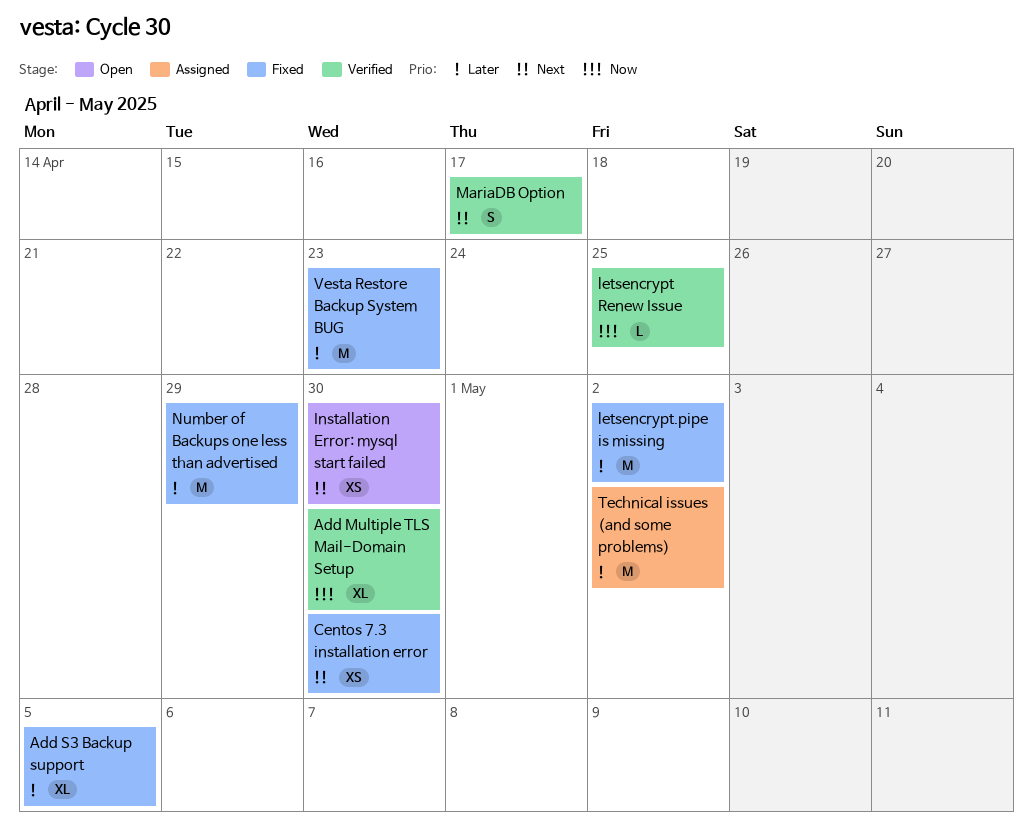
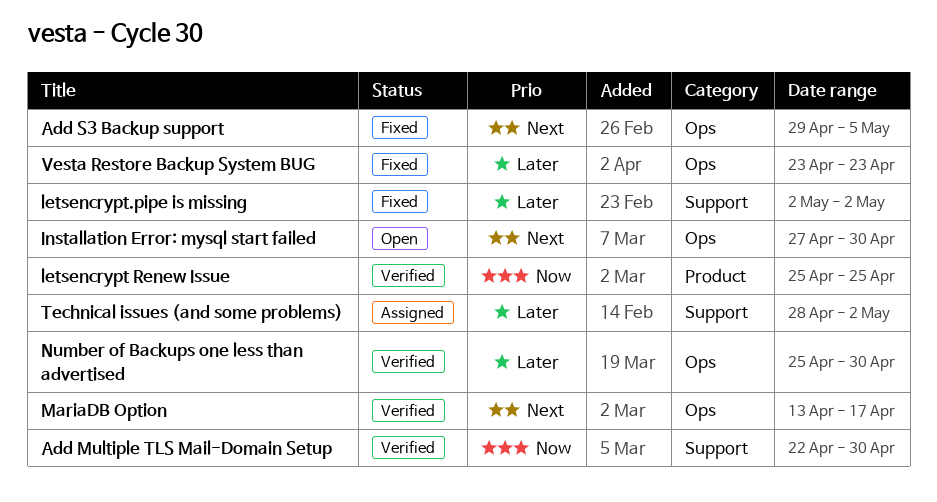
Add S3 Backup support, priority: Later -> Next
Centos 7.3 installation error: present -> none
Number of Backups one less than advertised, status: Fixed -> Verified
Number of Backups one less than advertised, due: Apr 29 -> Apr 30

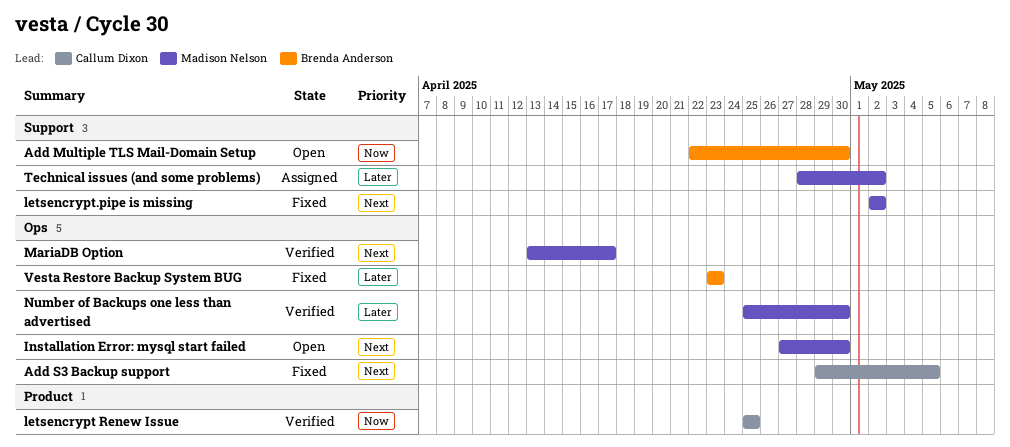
Add Multiple TLS Mail-Domain Setup, status: Verified -> Open
letsencrypt.pipe is missing, priority: Later -> Next

